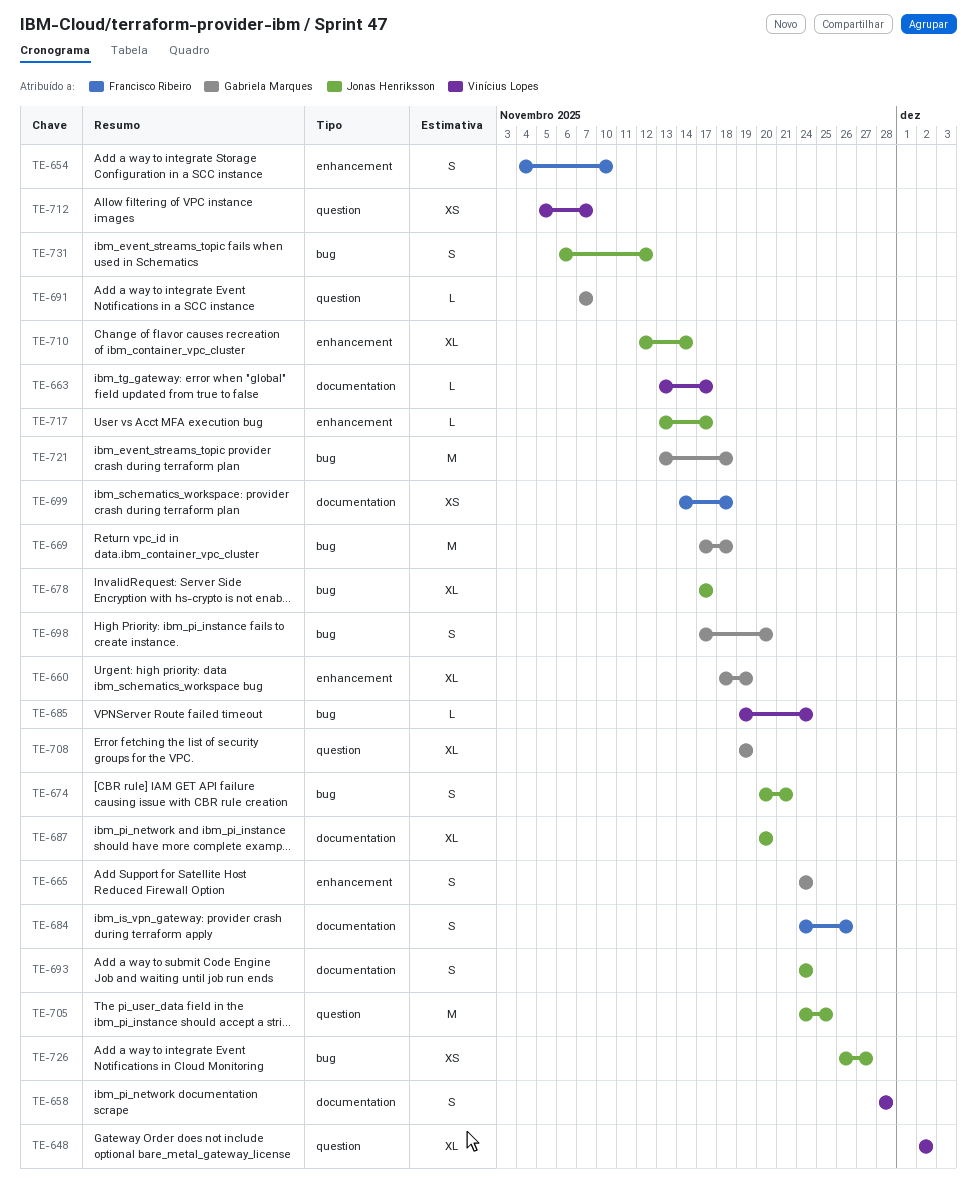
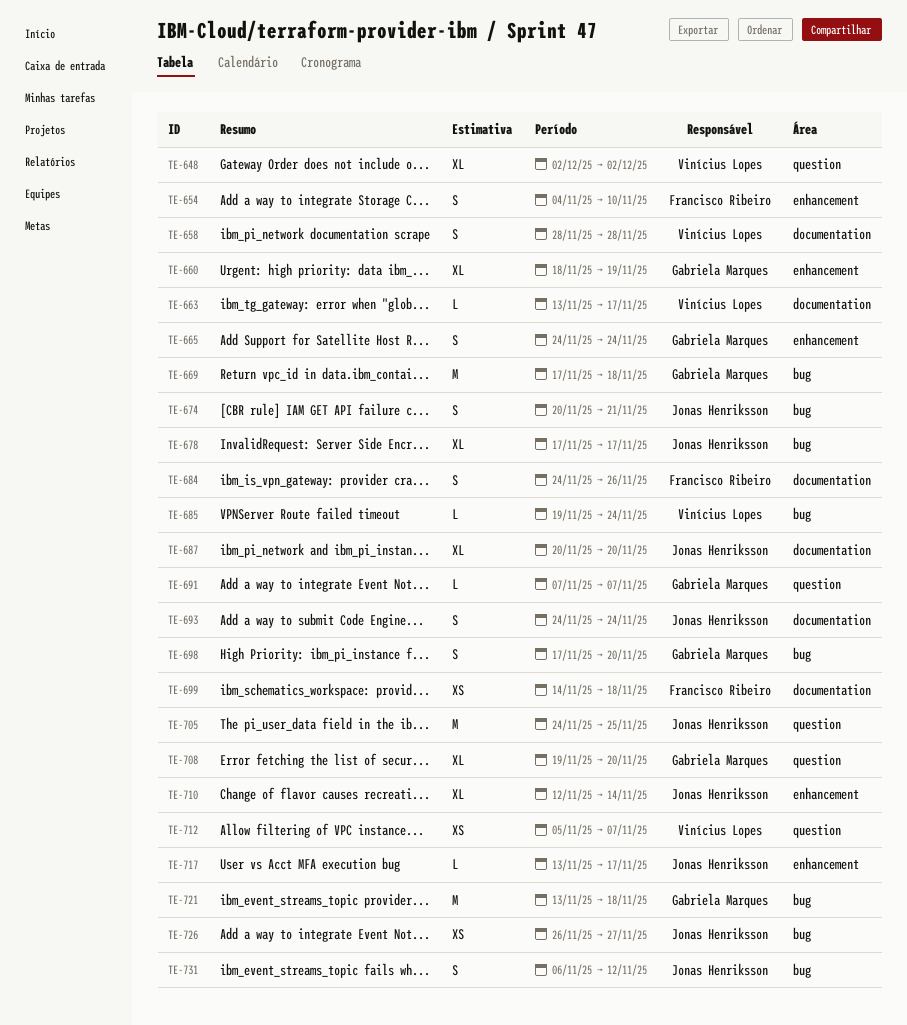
TE-708, due: Nov 19 -> Nov 20

